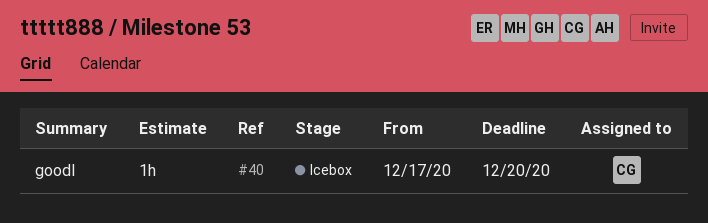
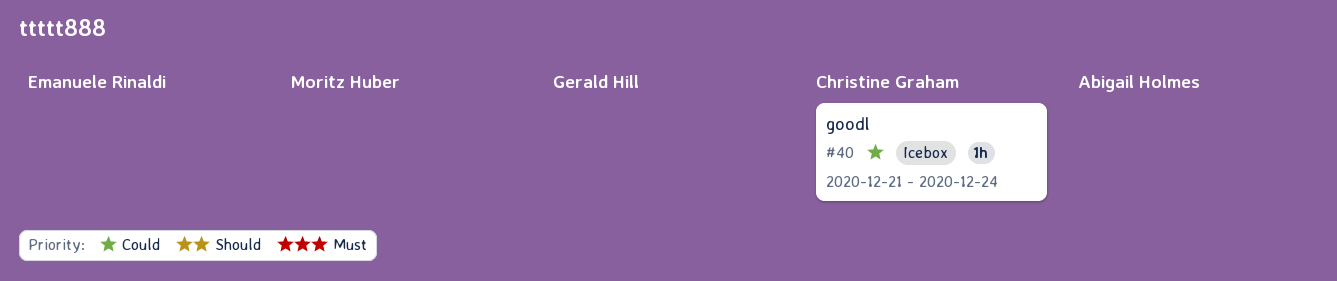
#40, start: Dec 17 -> Dec 21
#40, due: Dec 20 -> Dec 24

